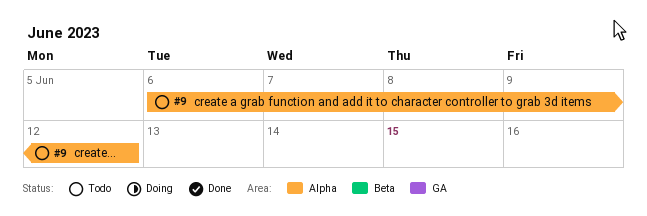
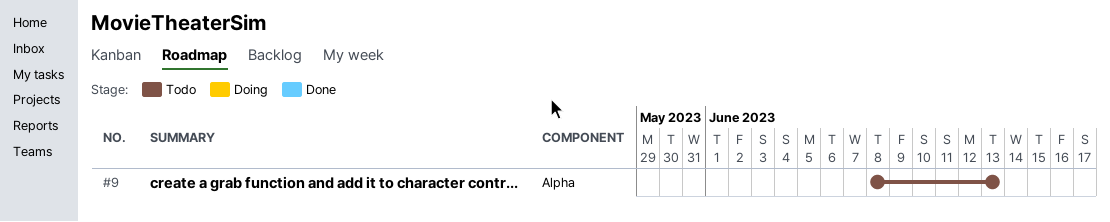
#9, start: Jun 6 -> Jun 8
#9, due: Jun 12 -> Jun 13

